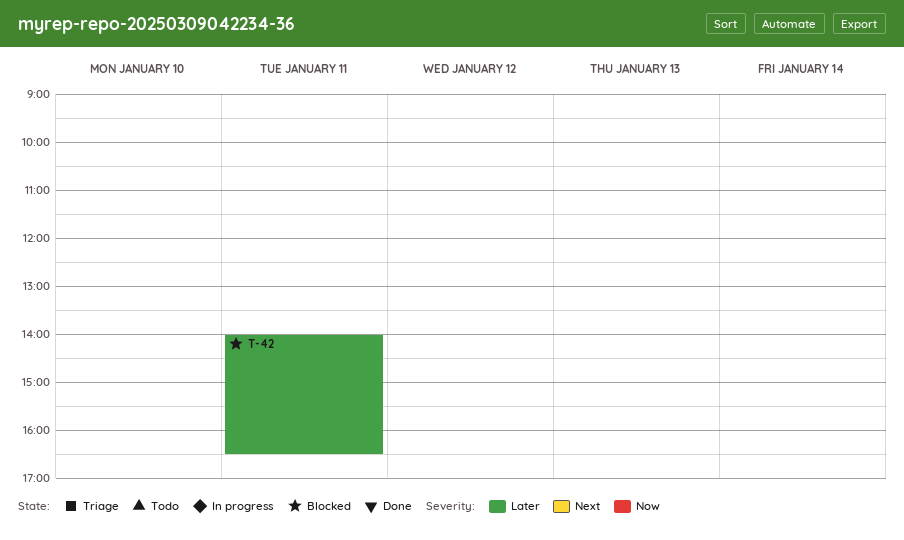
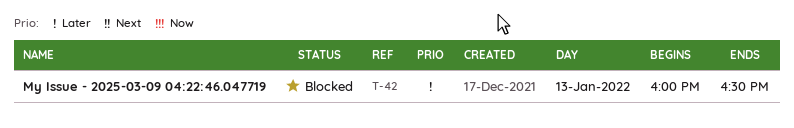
T-42, day: Jan 11 -> Jan 13
T-42, begins: 14:00 -> 16:00

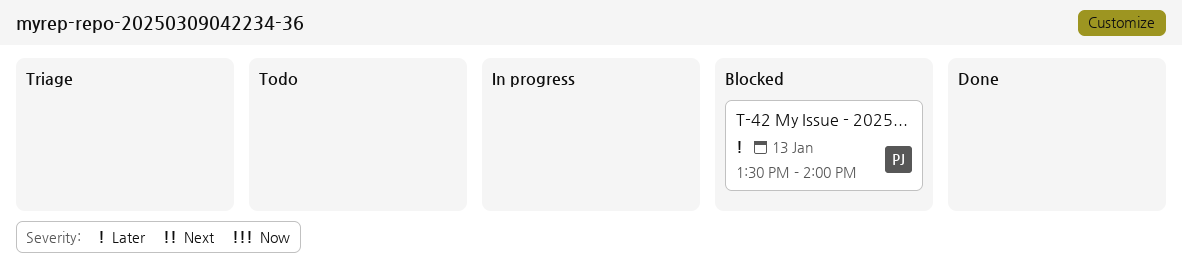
T-42, begins: 16:00 -> 13:30
T-42, ends: 16:30 -> 14:00

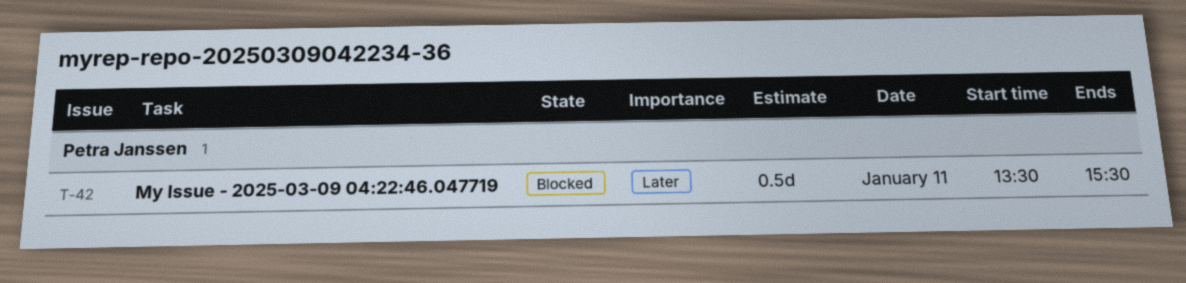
T-42, day: Jan 13 -> Jan 11
T-42, ends: 14:00 -> 15:30

